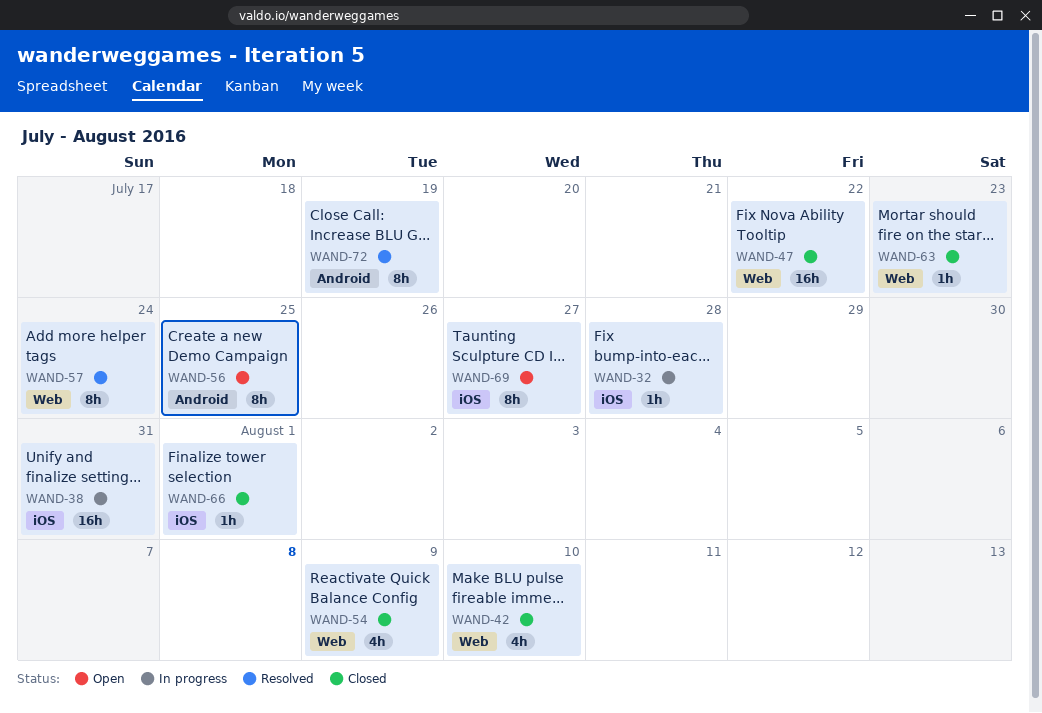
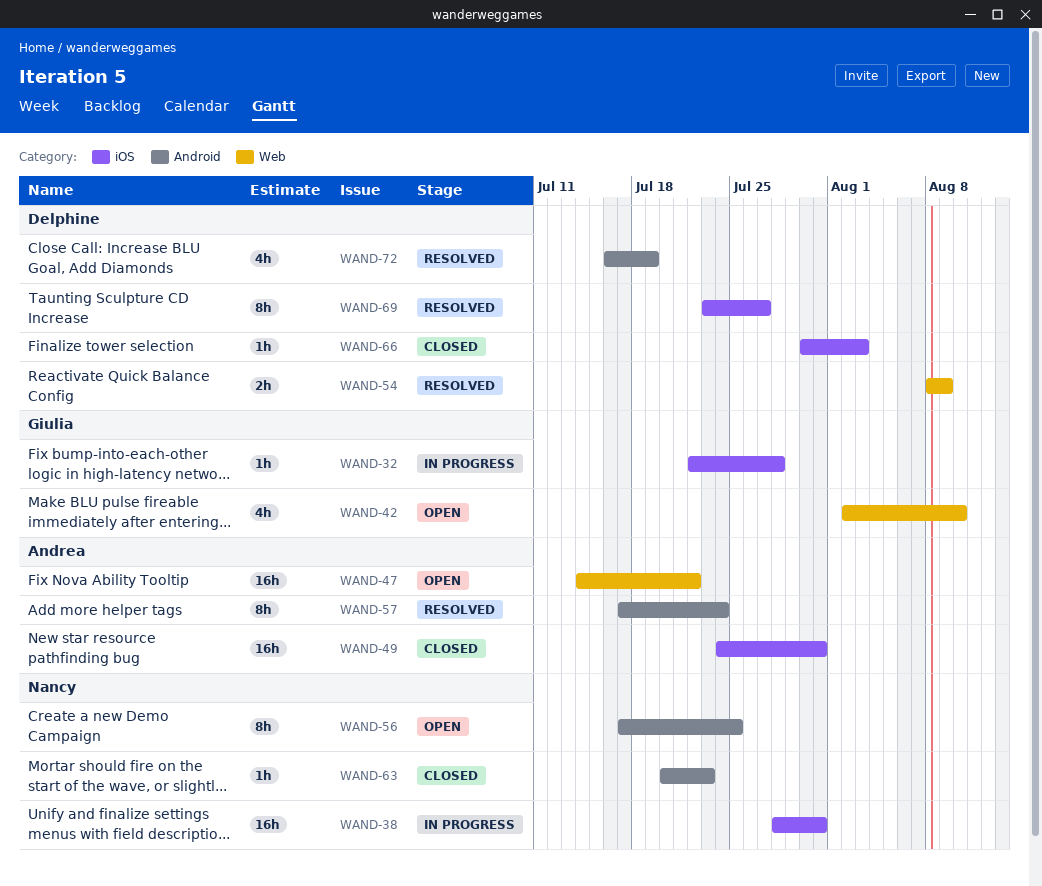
WAND-42, status: Closed -> Open
WAND-47, status: Closed -> Open
WAND-49: none -> present
WAND-54, status: Closed -> Resolved
WAND-54, estimate: 4h -> 2h
WAND-57, label: Web -> Android
WAND-63, label: Web -> Android
WAND-66, due: Aug 1 -> Aug 3
WAND-69, status: Open -> Resolved
WAND-72, estimate: 8h -> 4h

